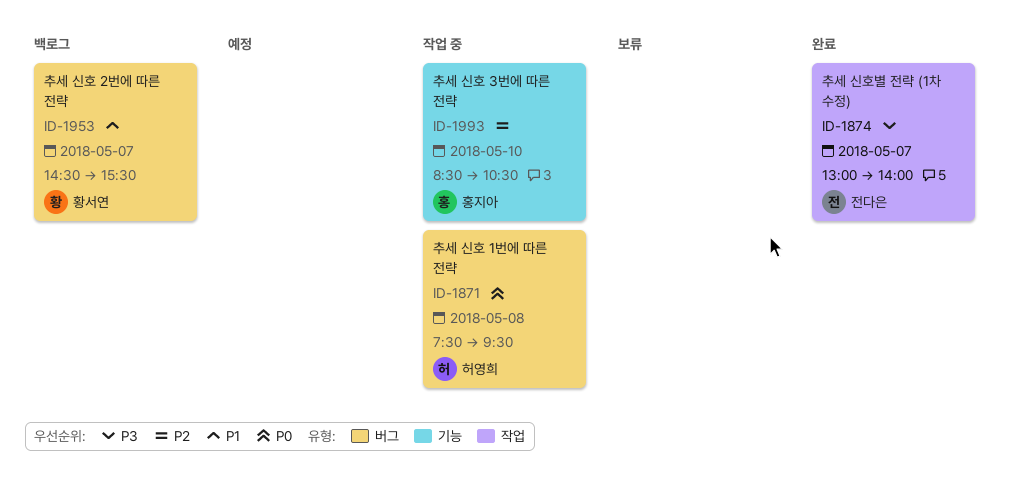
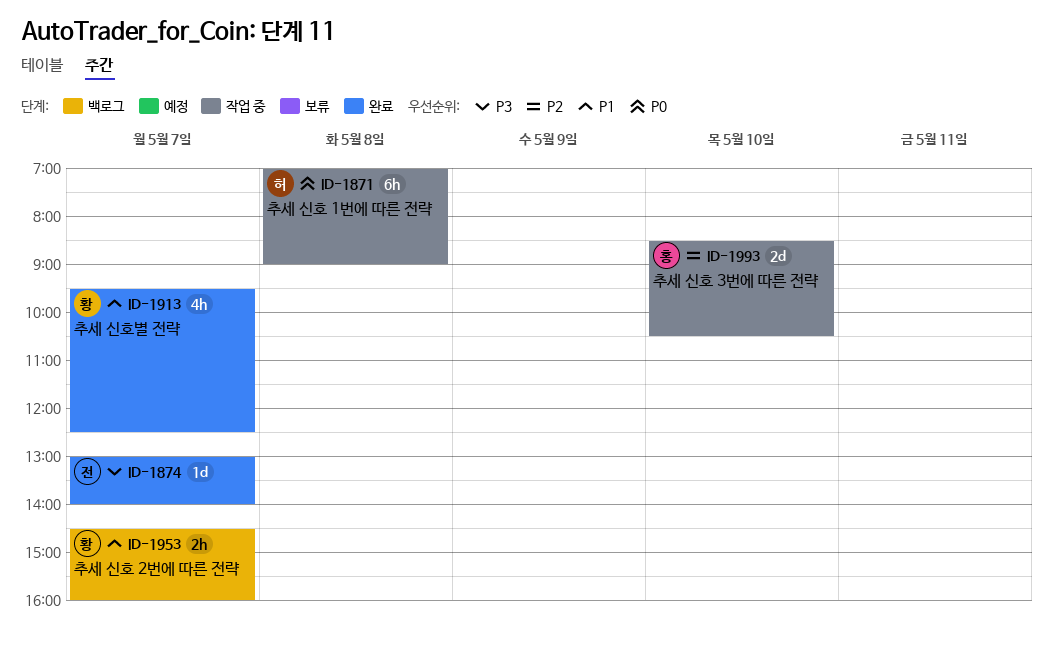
ID-1871, begins: 07:30 -> 07:00
ID-1871, ends: 09:30 -> 09:00
ID-1913: none -> present
ID-1953, ends: 15:30 -> 16:00

